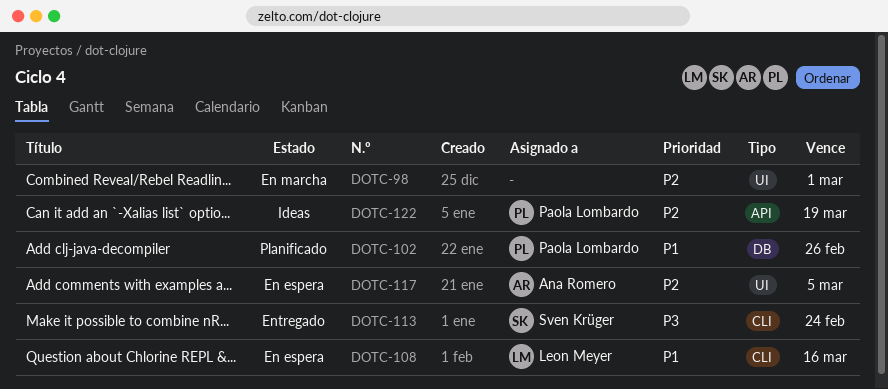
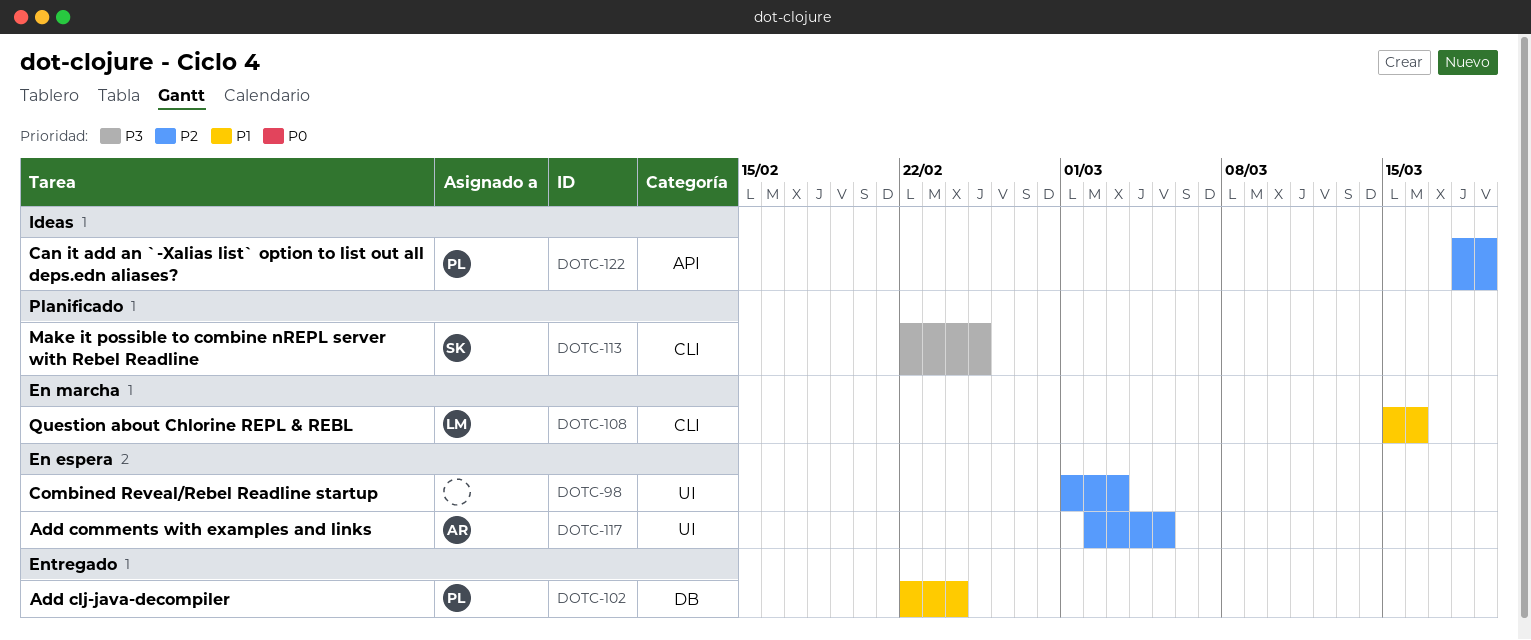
DOTC-98, status: En marcha -> En espera
DOTC-98, due: Mar 1 -> Mar 3
DOTC-102, status: Planificado -> Entregado
DOTC-102, due: Feb 26 -> Feb 24
DOTC-108, status: En espera -> En marcha
DOTC-113, status: Entregado -> Planificado
DOTC-113, due: Feb 24 -> Feb 25

